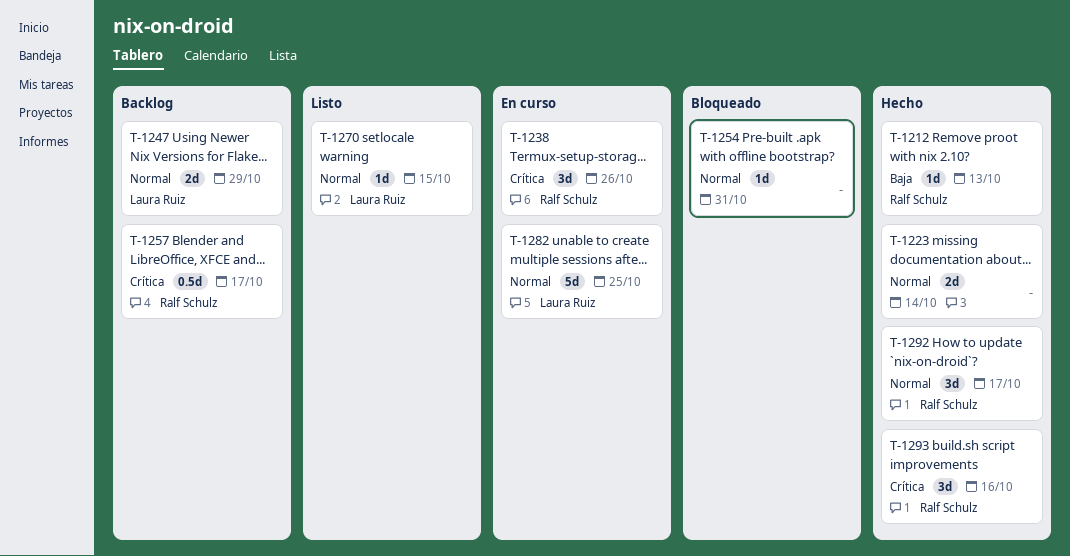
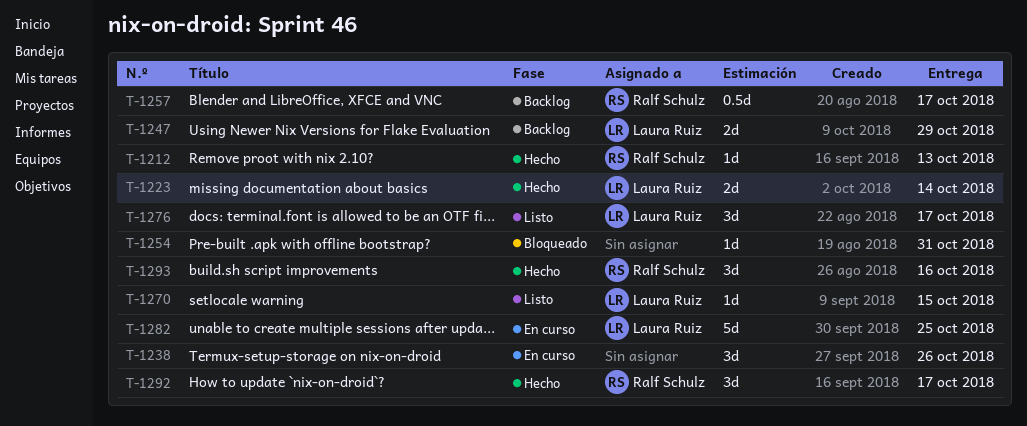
T-1223, owner: none -> Laura Ruiz
T-1238, owner: Ralf Schulz -> none
T-1276: none -> present

